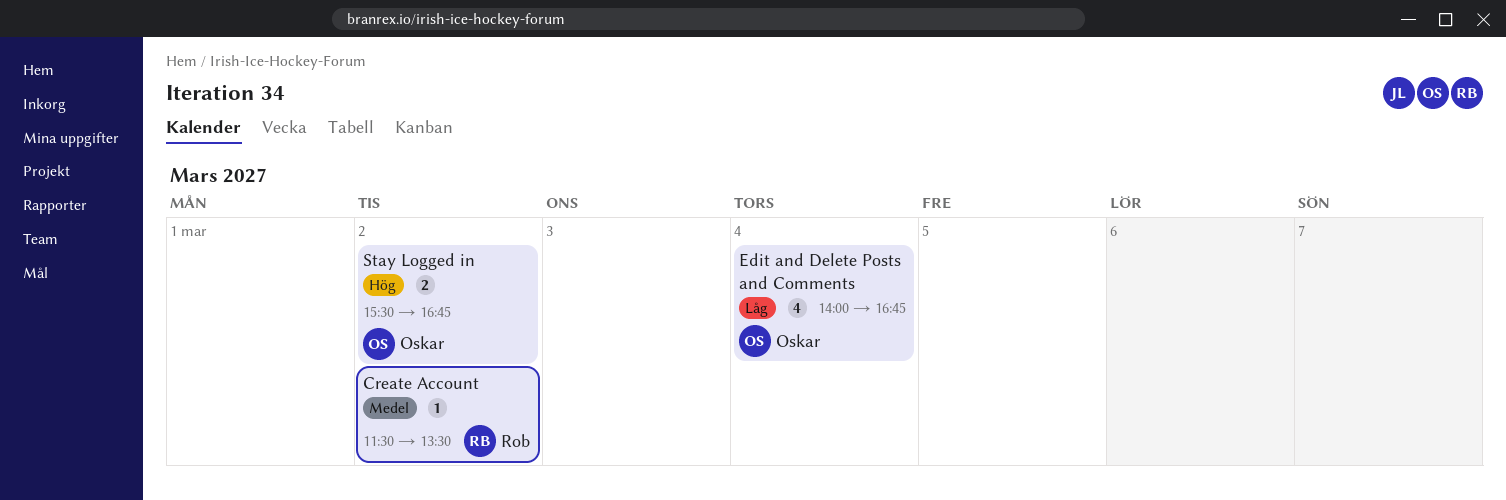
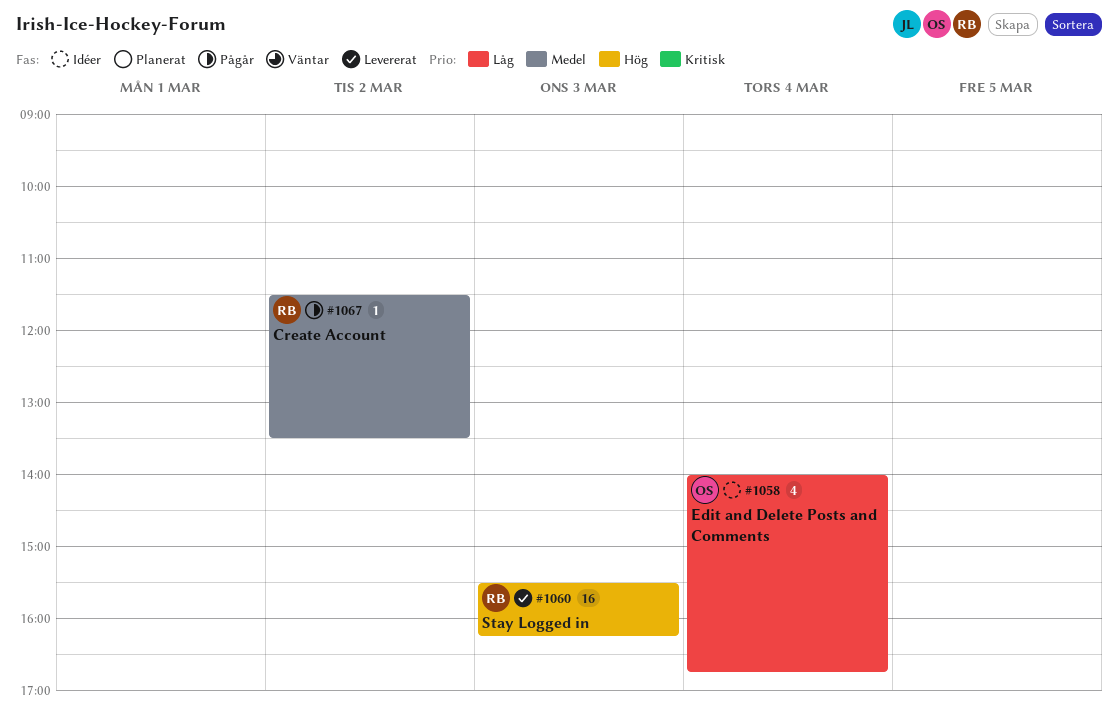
Stay Logged in, owner: Oskar -> Rob
Stay Logged in, estimate: 2 -> 16
Stay Logged in, day: Mar 2 -> Mar 3
Stay Logged in, ends: 16:45 -> 16:15

